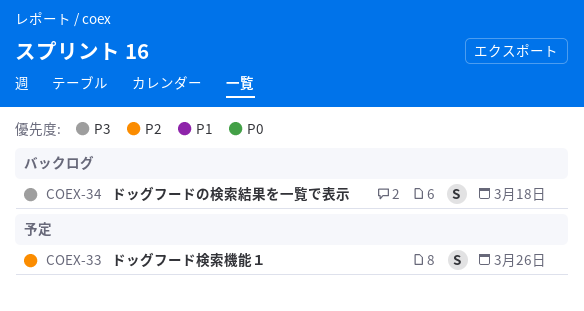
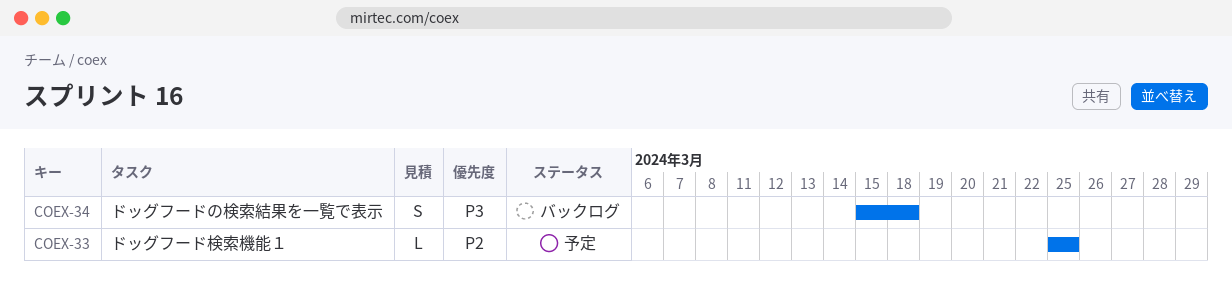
COEX-33, estimate: S -> L
COEX-33, due: Mar 26 -> Mar 25

